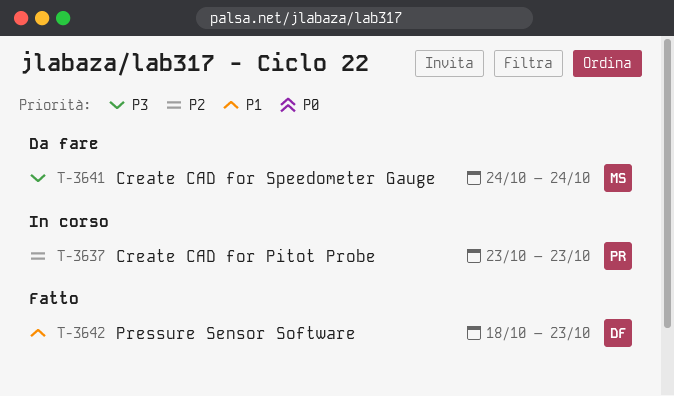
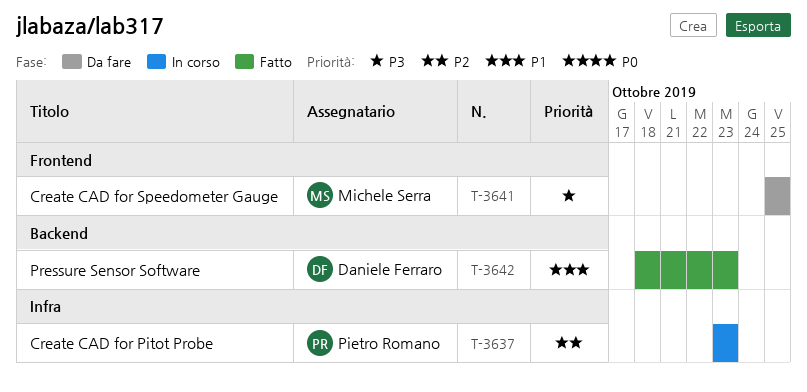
T-3641, start: Oct 24 -> Oct 25
T-3641, due: Oct 24 -> Oct 25

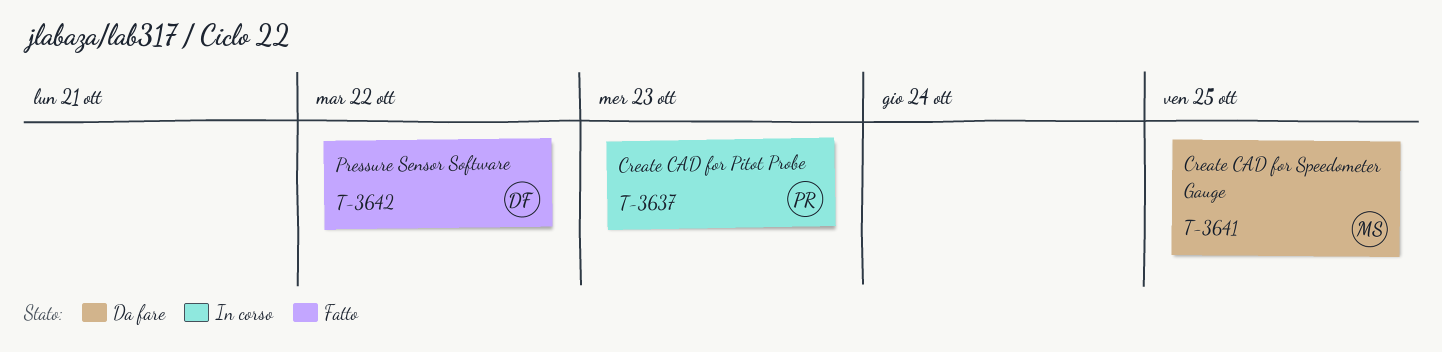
T-3642, due: Oct 23 -> Oct 22

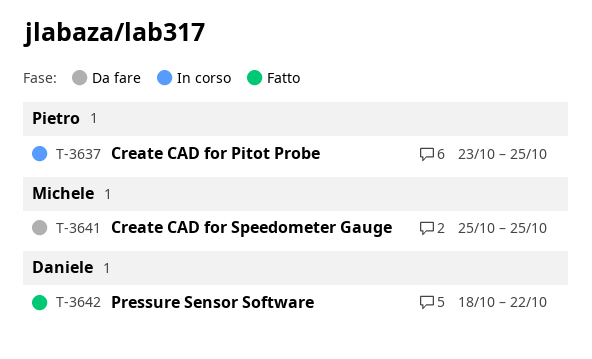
T-3637, due: Oct 23 -> Oct 25

